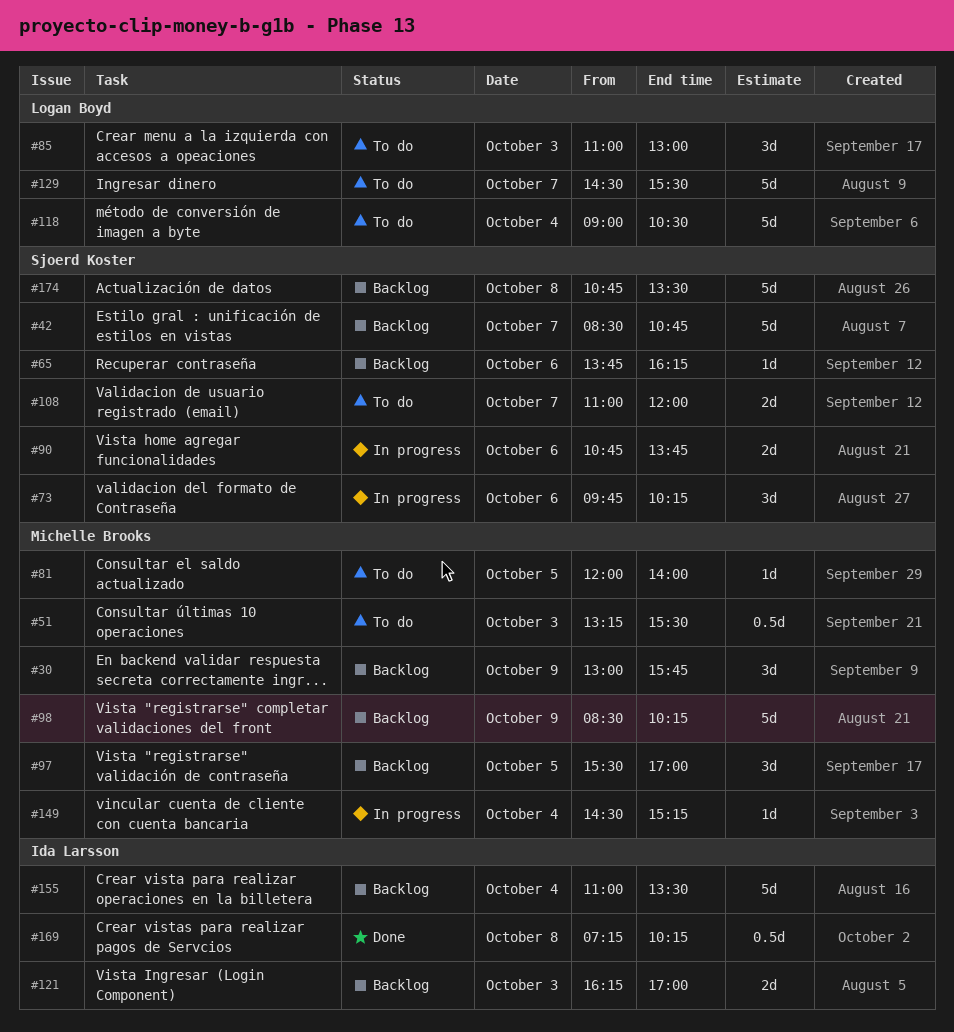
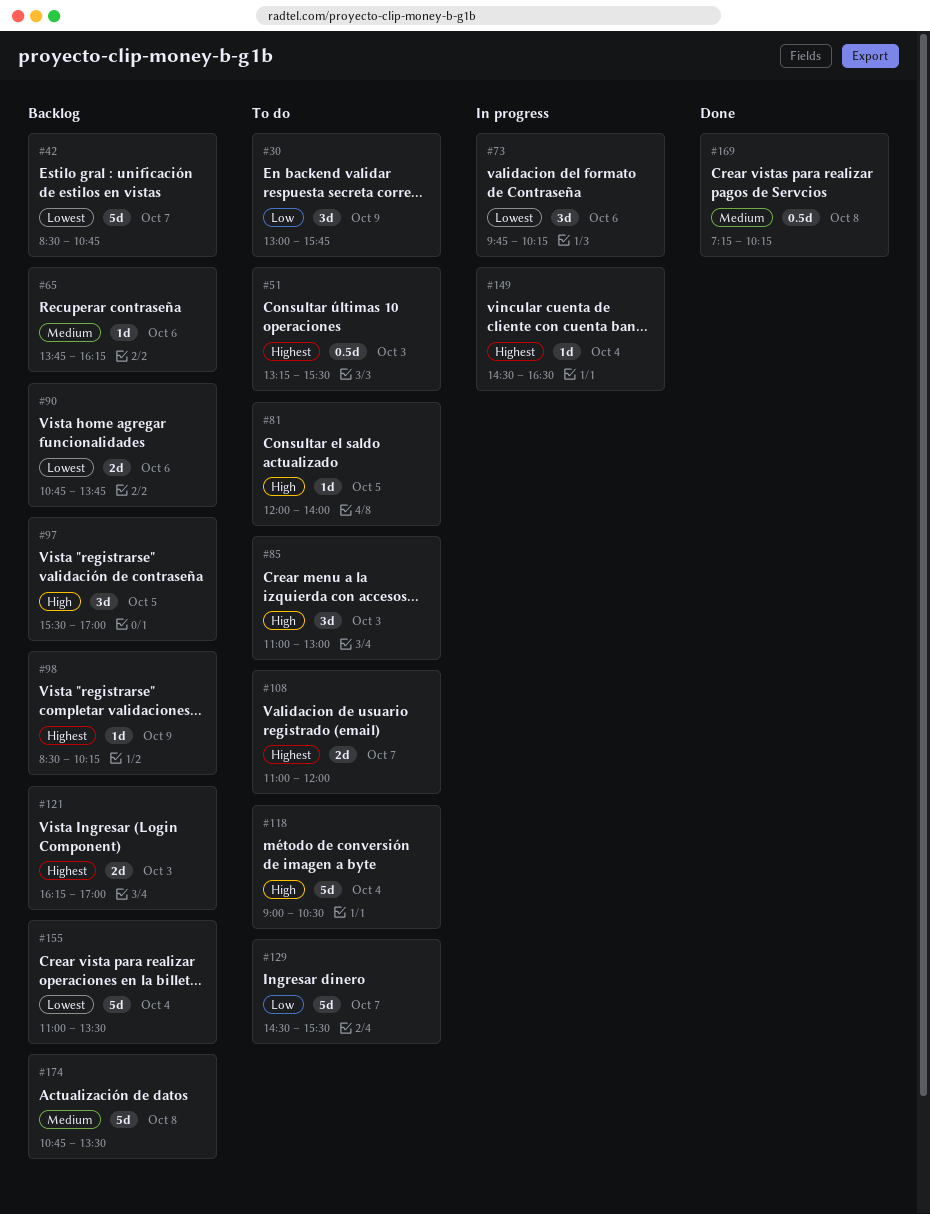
#30, status: Backlog -> To do
#90, status: In progress -> Backlog
#98, estimate: 5d -> 1d
#149, ends: 15:15 -> 16:30

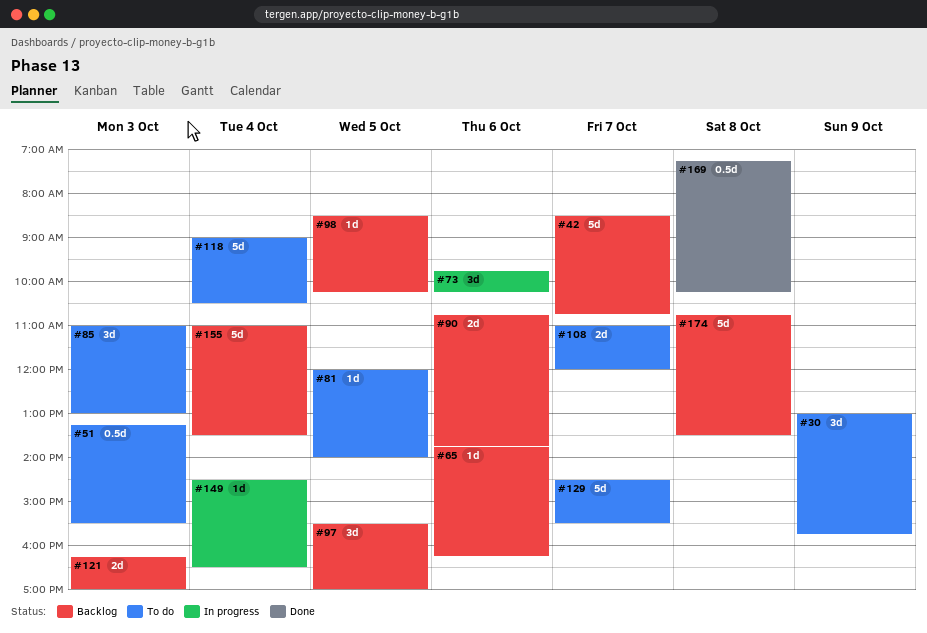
#98, day: Oct 9 -> Oct 5

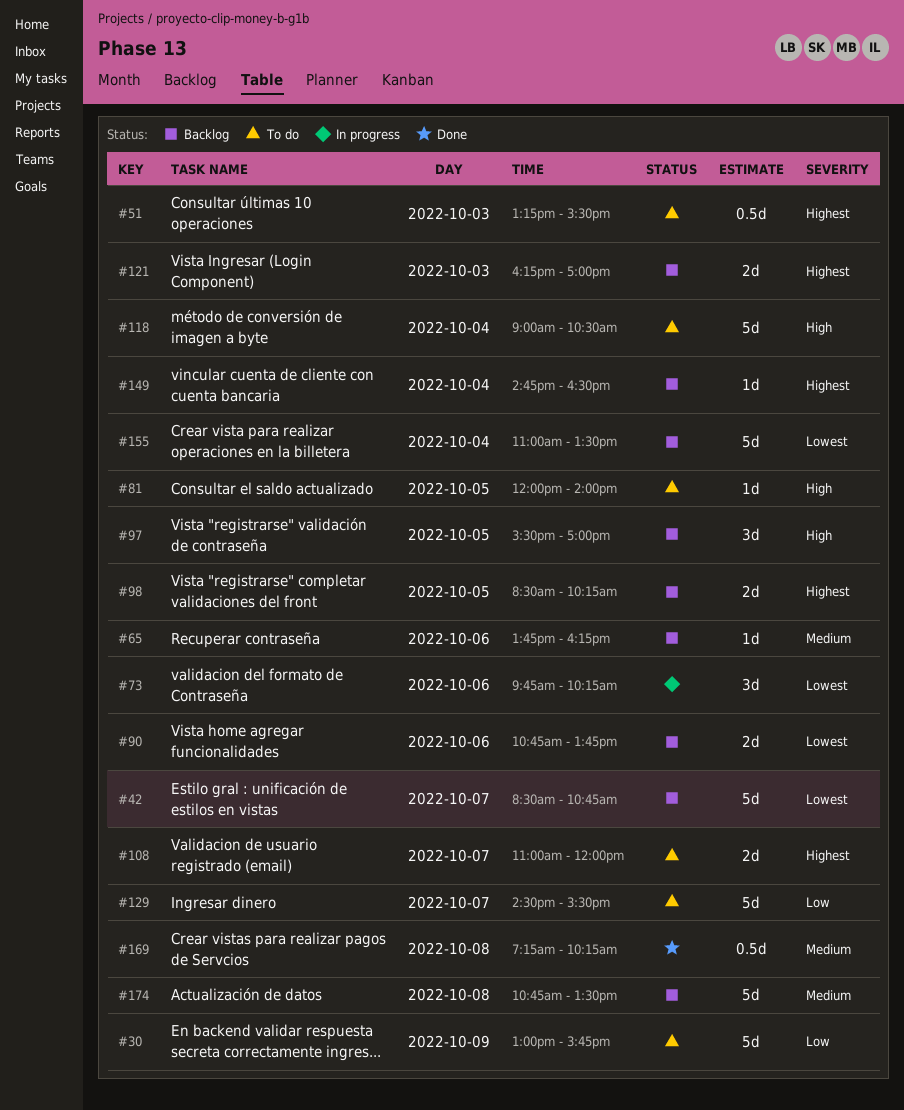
#30, estimate: 3d -> 5d
#85: present -> none
#98, estimate: 1d -> 2d
#149, status: In progress -> Backlog
#149, begins: 14:30 -> 14:45

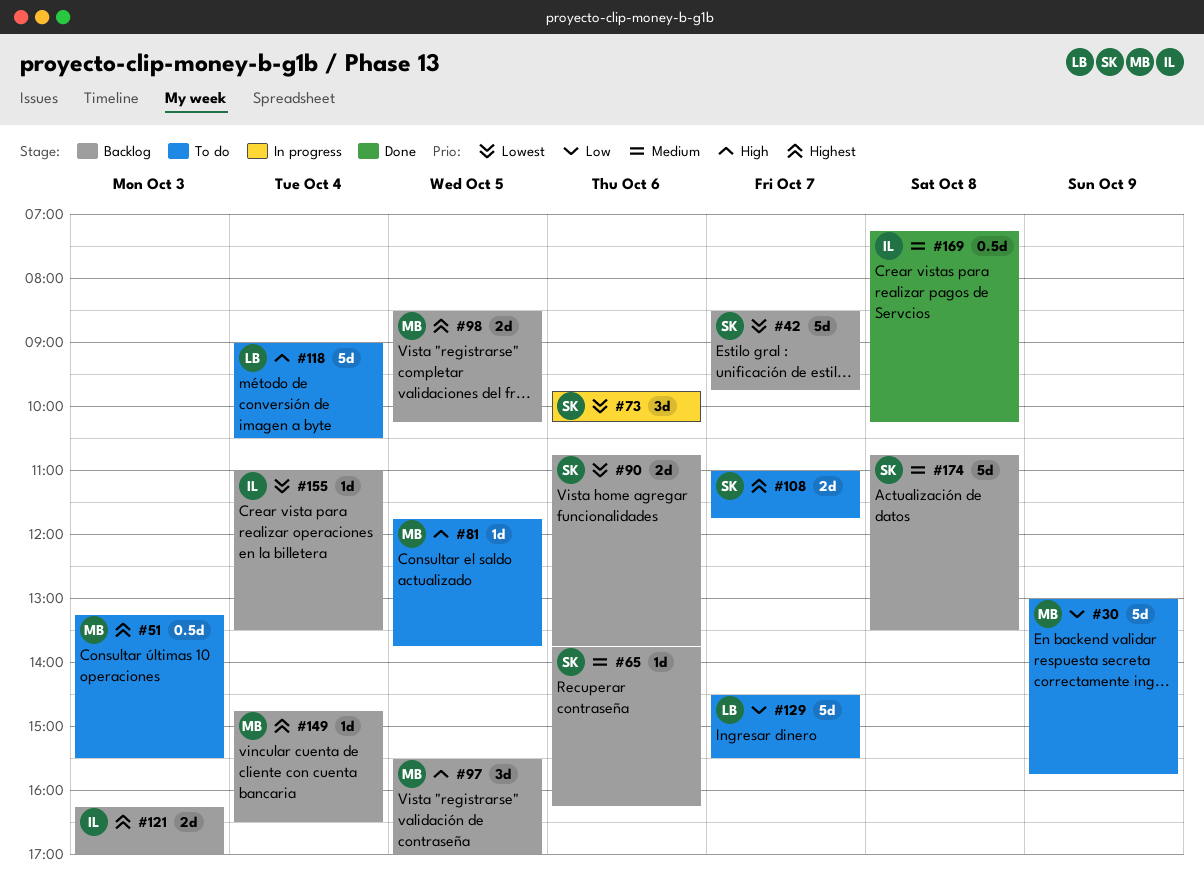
#42, ends: 10:45 -> 09:45
#81, begins: 12:00 -> 11:45
#81, ends: 14:00 -> 13:45
#108, ends: 12:00 -> 11:45
#155, estimate: 5d -> 1d

